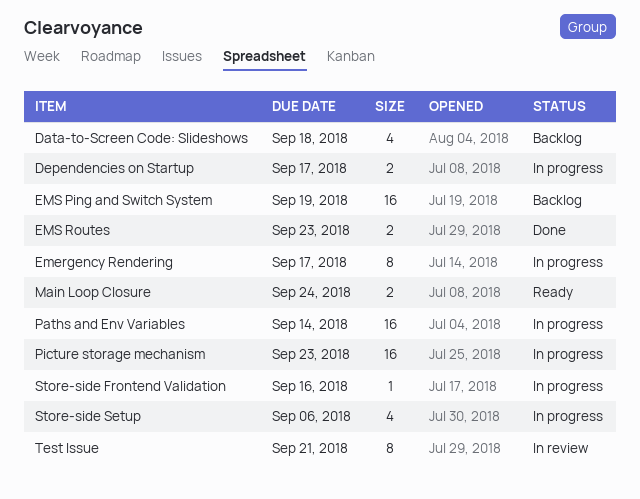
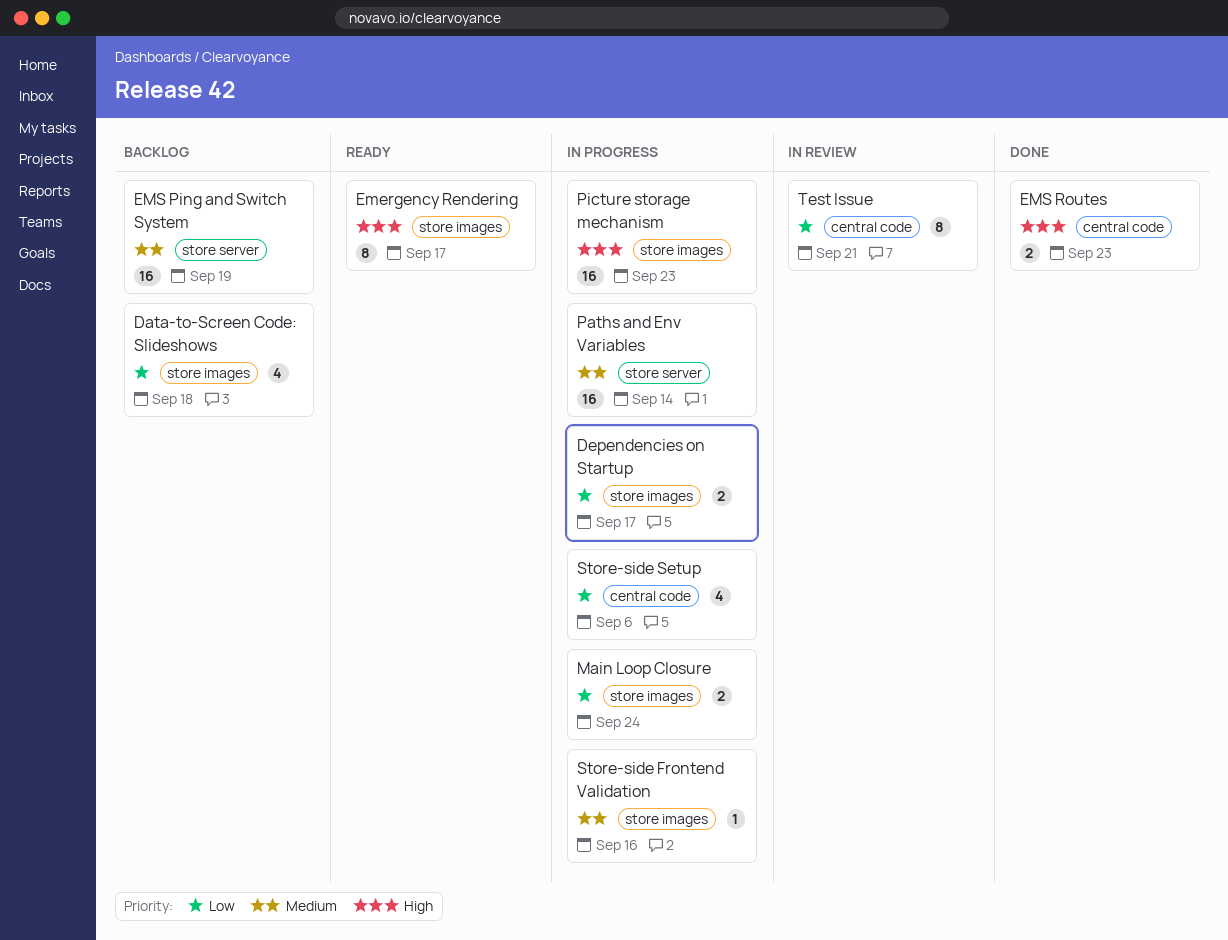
Emergency Rendering, status: In progress -> Ready
Main Loop Closure, status: Ready -> In progress

